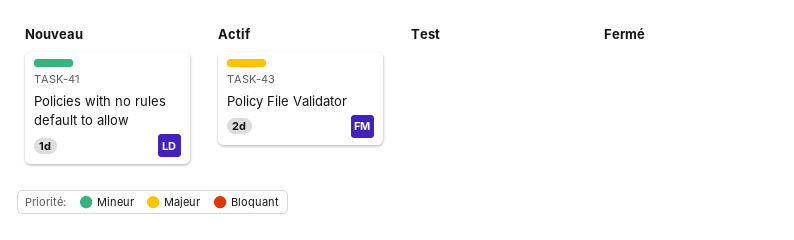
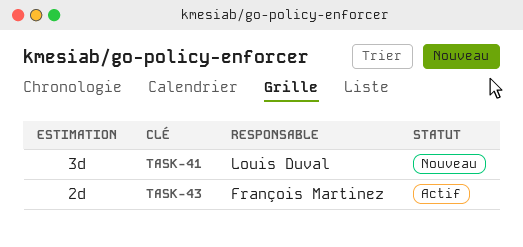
TASK-41, estimate: 1d -> 3d

